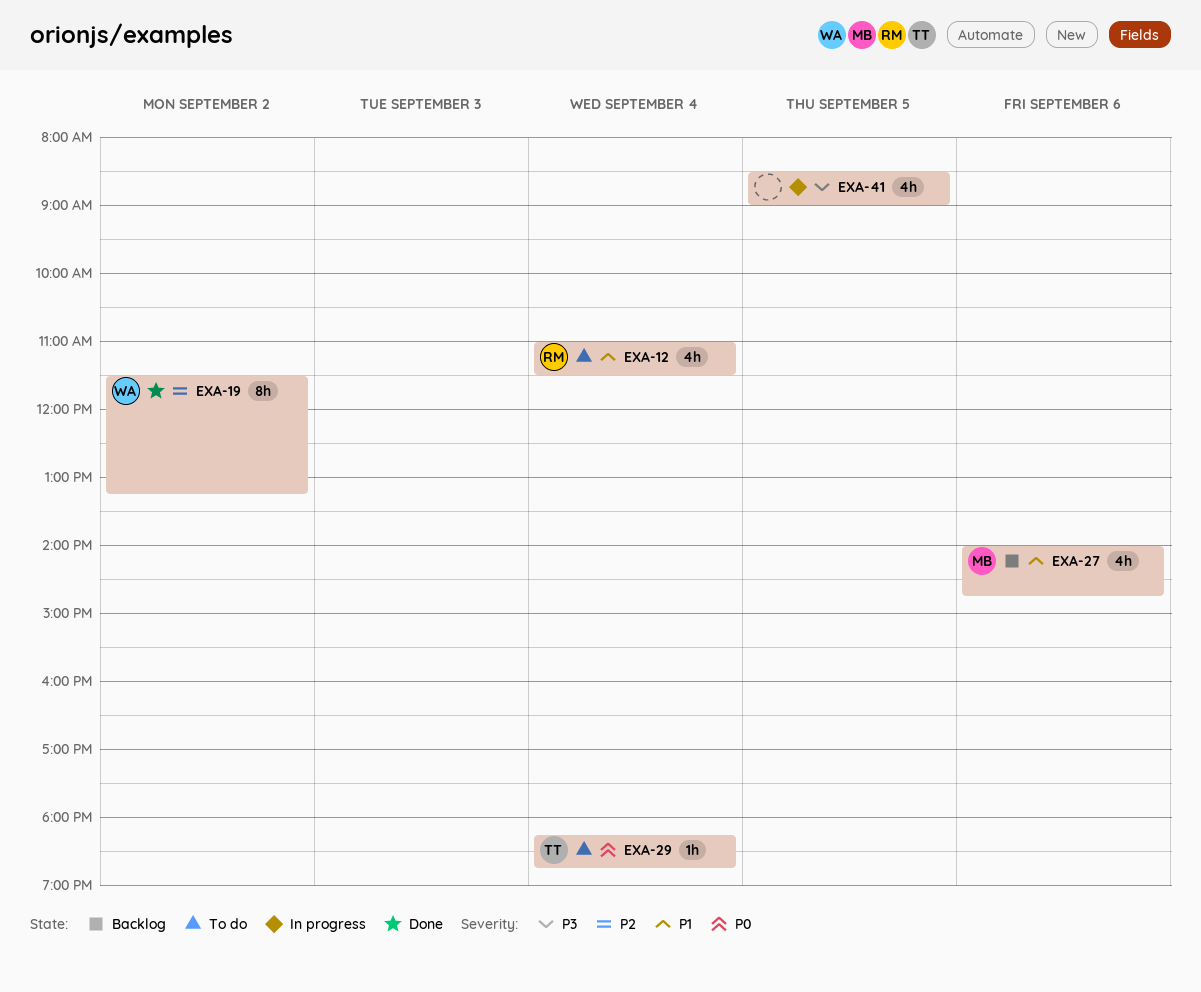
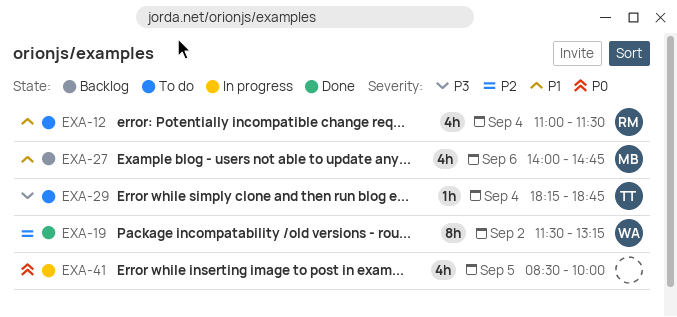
EXA-29, priority: P0 -> P3
EXA-41, priority: P3 -> P0
EXA-41, ends: 09:00 -> 10:00

